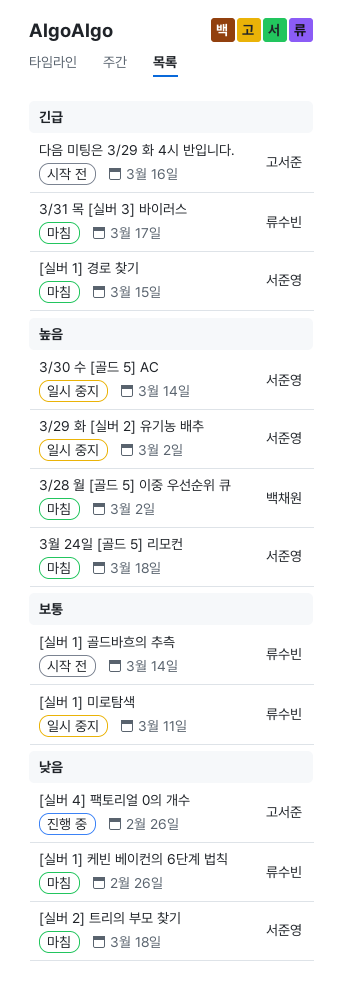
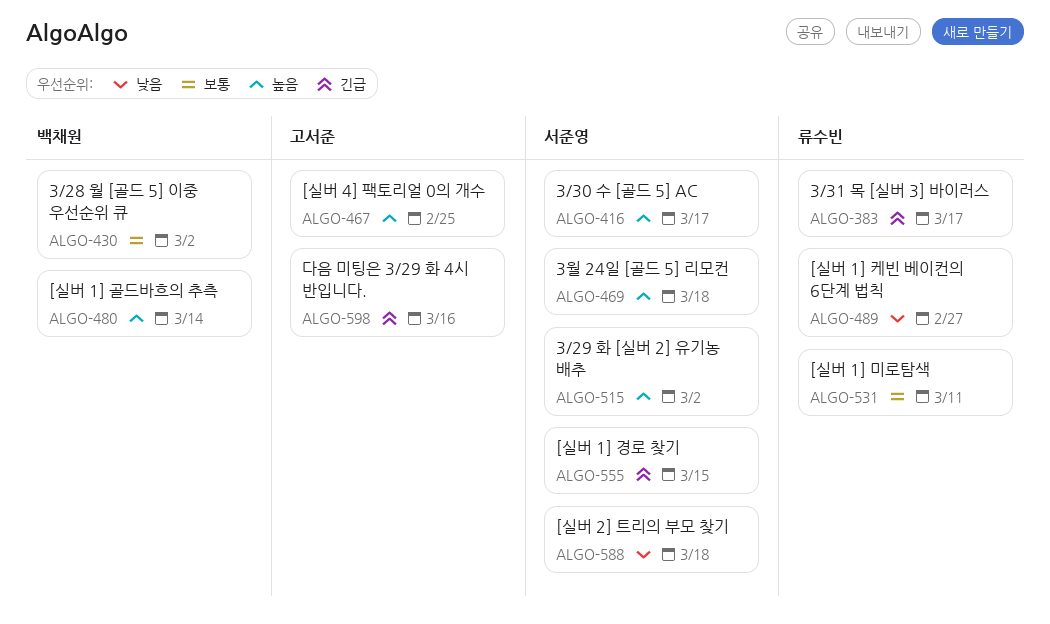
3/28 월 [골드 5] 이중 우선순위 큐, priority: 높음 -> 보통
3/30 수 [골드 5] AC, due: Mar 14 -> Mar 17
[실버 1] 골드바흐의 추측, owner: 류수빈 -> 백채원
[실버 1] 골드바흐의 추측, priority: 보통 -> 높음
[실버 1] 케빈 베이컨의 6단계 법칙, due: Feb 26 -> Feb 27
[실버 4] 팩토리얼 0의 개수, priority: 낮음 -> 높음
[실버 4] 팩토리얼 0의 개수, due: Feb 26 -> Feb 25

